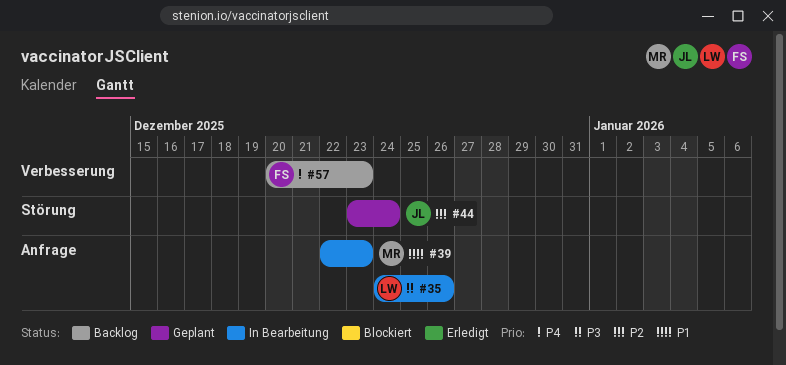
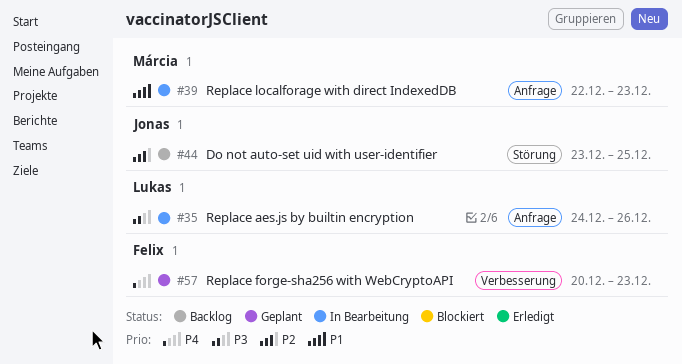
#44, status: Geplant -> Backlog
#44, due: Dec 24 -> Dec 25
#57, status: Backlog -> Geplant

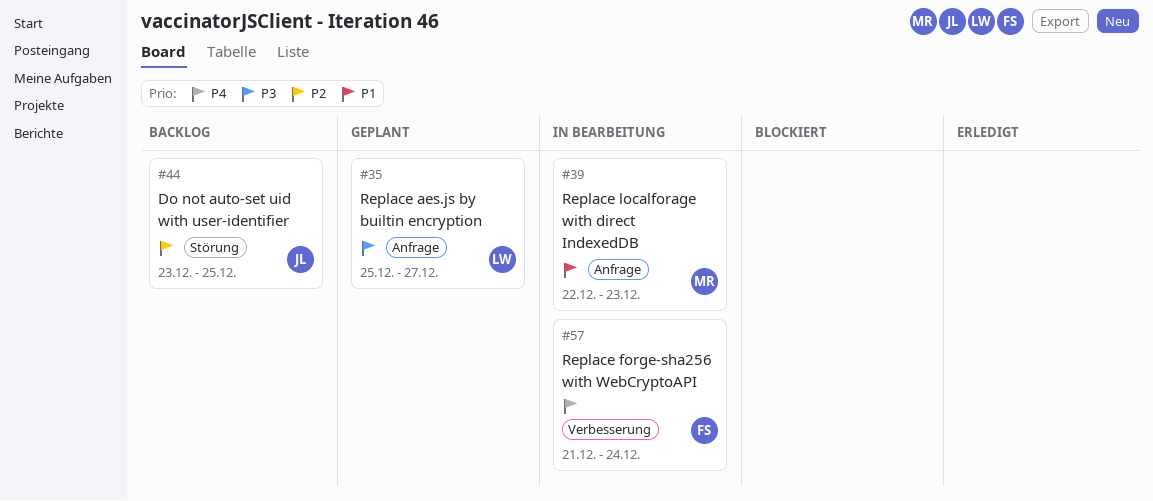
#35, status: In Bearbeitung -> Geplant
#35, start: Dec 24 -> Dec 25
#35, due: Dec 26 -> Dec 27
#57, status: Geplant -> In Bearbeitung
#57, start: Dec 20 -> Dec 21
#57, due: Dec 23 -> Dec 24

